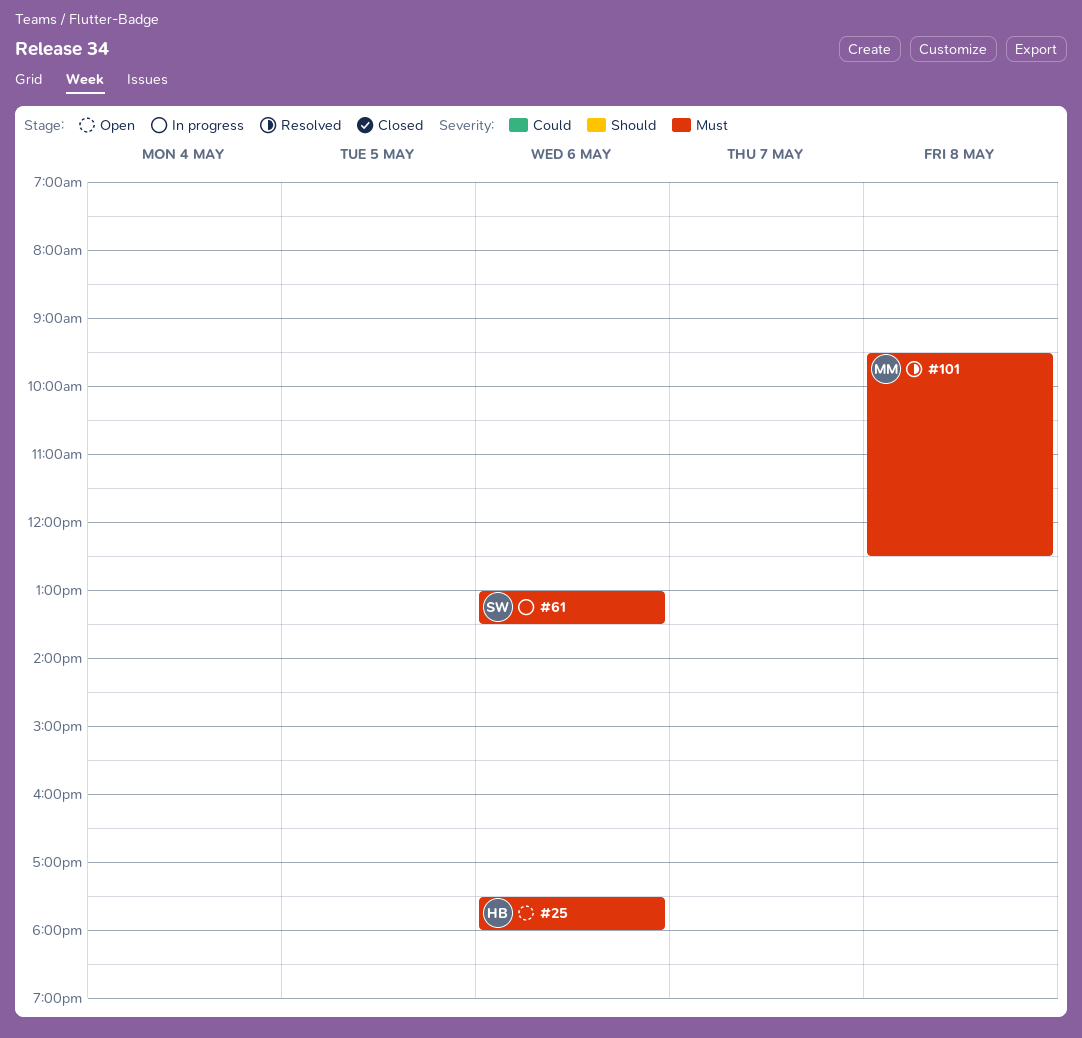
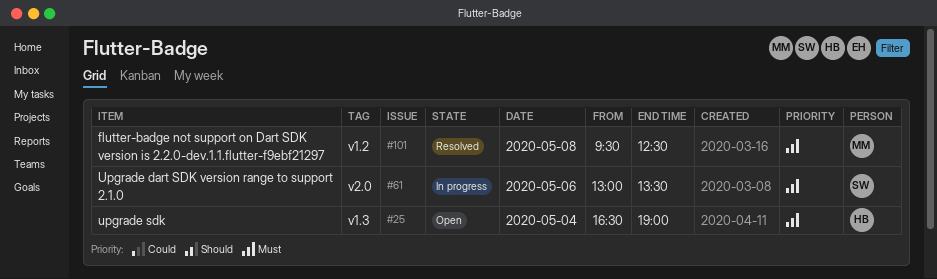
#25, day: May 6 -> May 4
#25, begins: 17:30 -> 16:30
#25, ends: 18:00 -> 19:00

